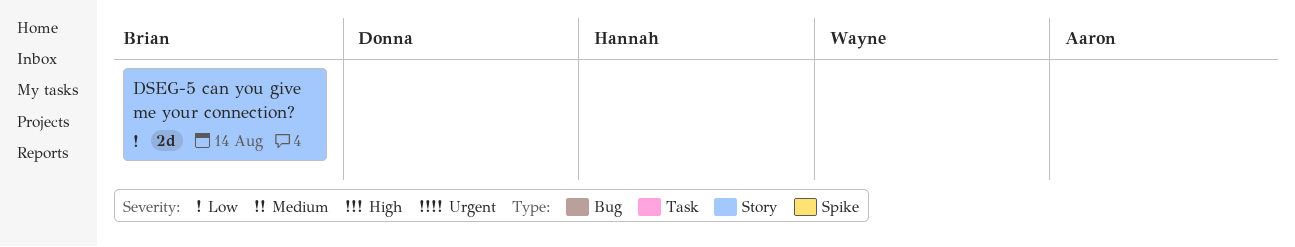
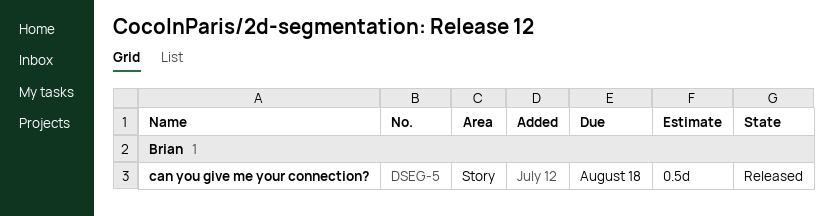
DSEG-5, estimate: 2d -> 0.5d
DSEG-5, due: Aug 14 -> Aug 18

